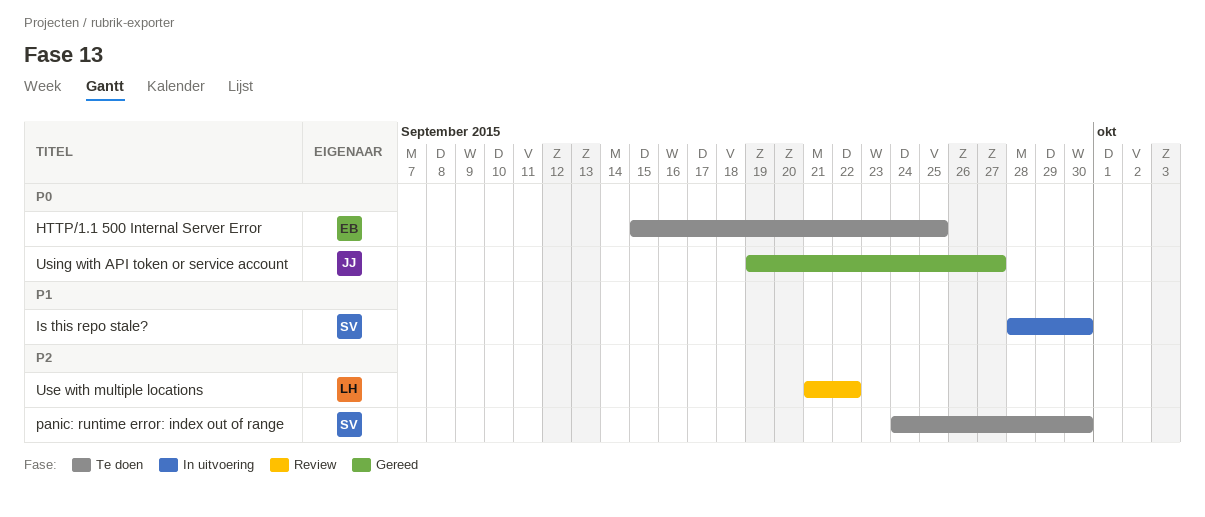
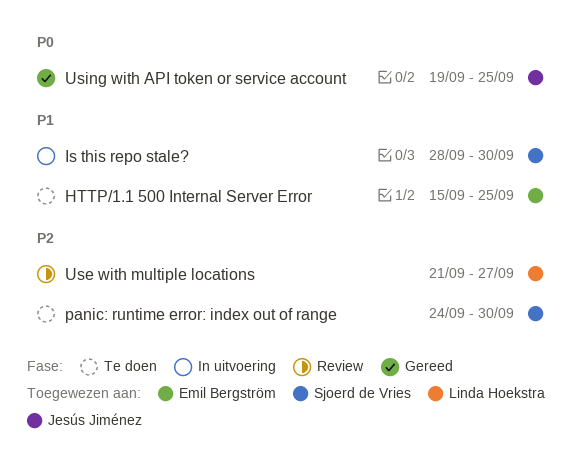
HTTP/1.1 500 Internal Server Error, priority: P0 -> P1
Use with multiple locations, due: Sep 22 -> Sep 27
Using with API token or service account, due: Sep 27 -> Sep 25

